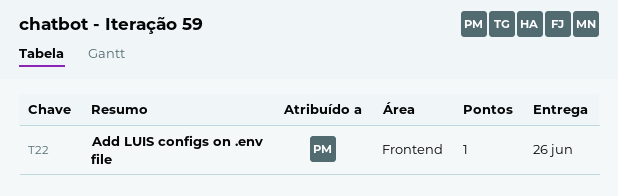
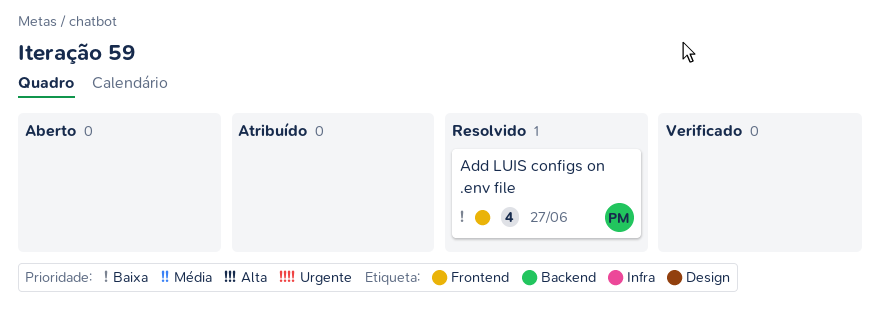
Add LUIS configs on .env file, estimate: 1 -> 4
Add LUIS configs on .env file, due: Jun 26 -> Jun 27

